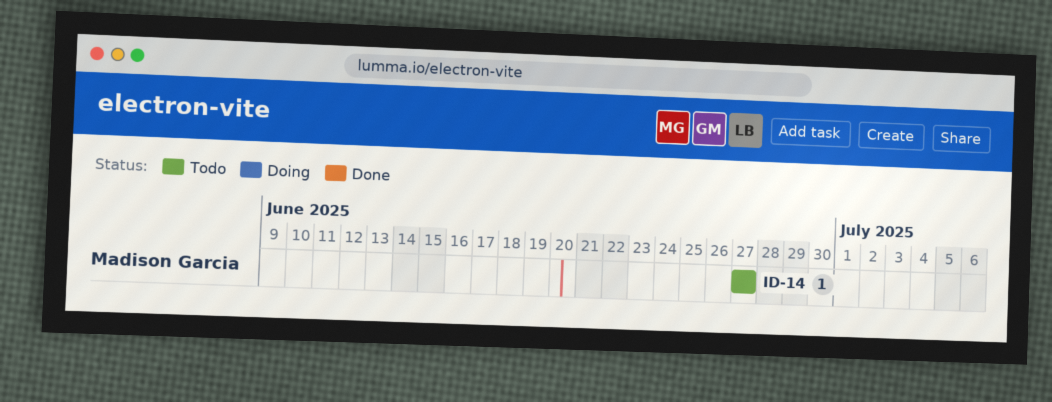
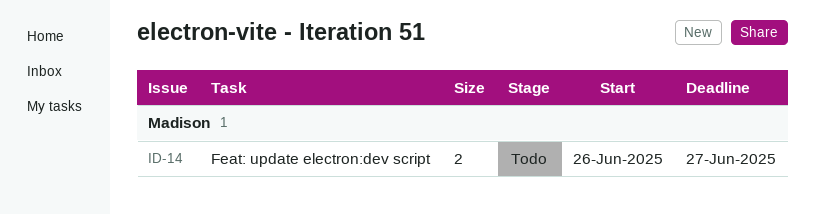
ID-14, estimate: 1 -> 2
ID-14, start: Jun 27 -> Jun 26

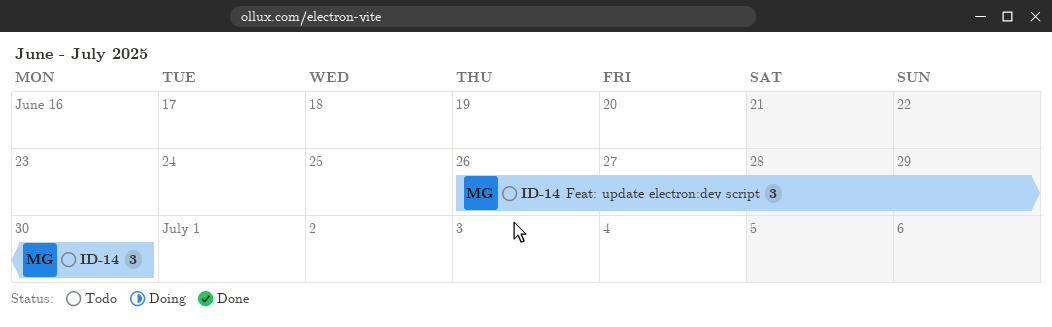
ID-14, estimate: 2 -> 3
ID-14, due: Jun 27 -> Jun 30

